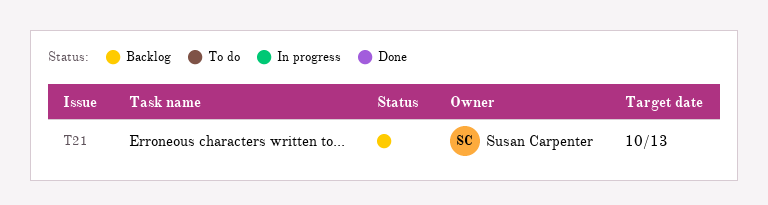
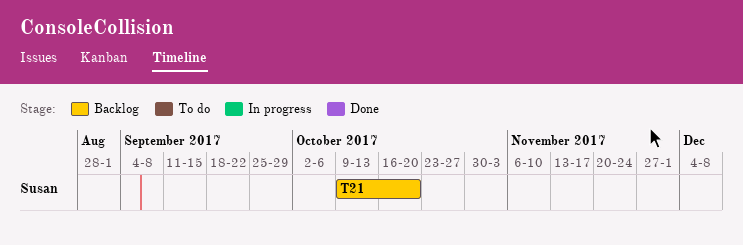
T21, due: Oct 13 -> Oct 20

